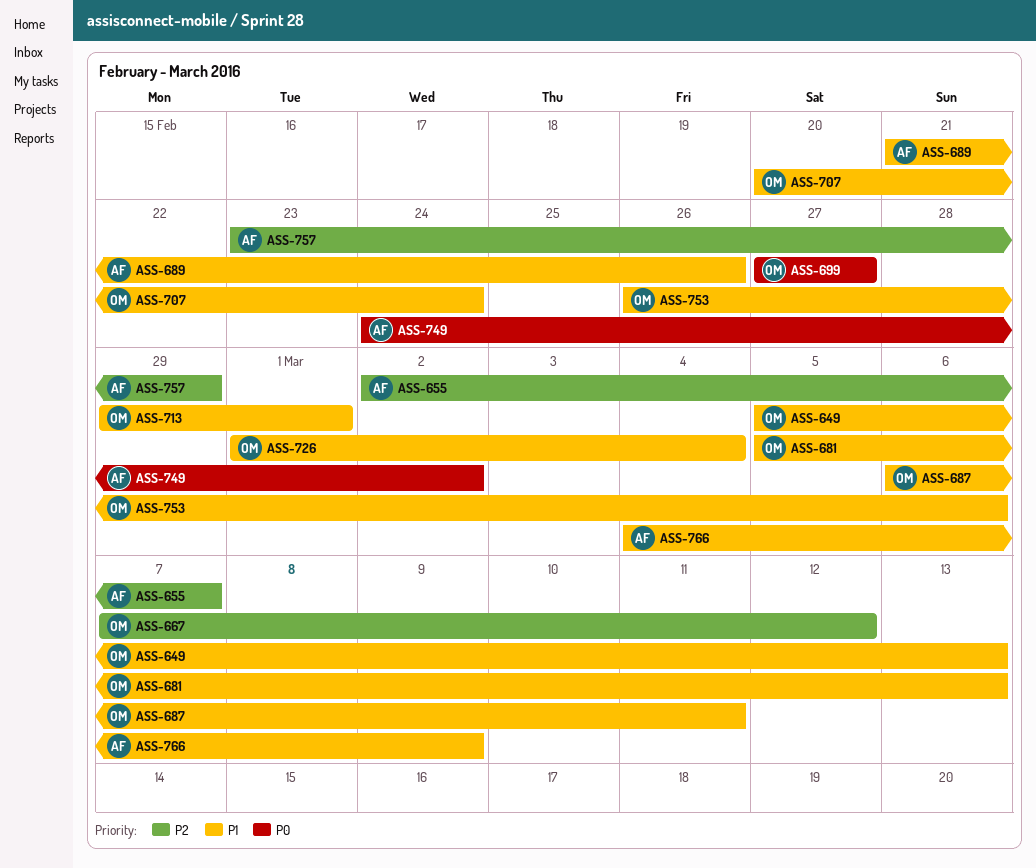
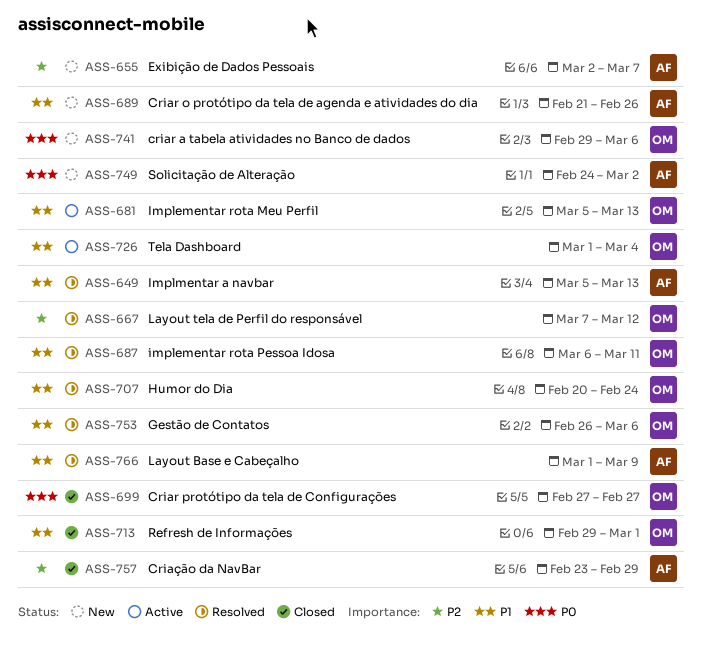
ASS-649, owner: OM -> AF
ASS-741: none -> present
ASS-766, start: Mar 4 -> Mar 1

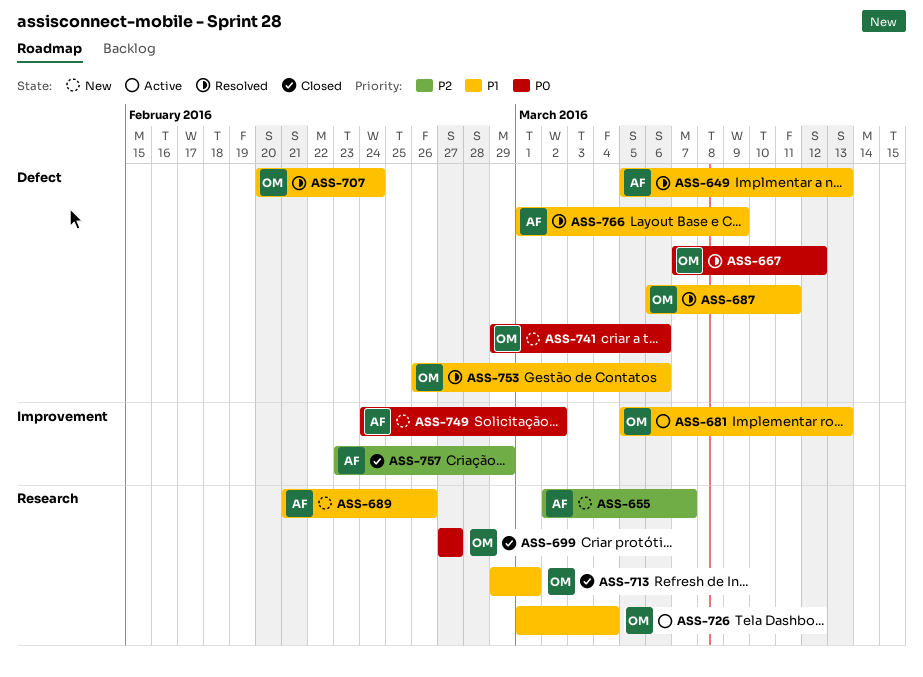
ASS-667, priority: P2 -> P0

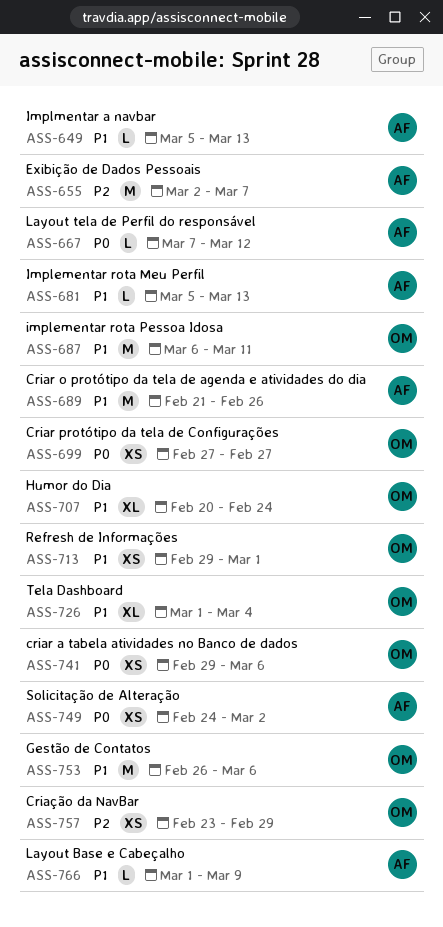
ASS-667, owner: OM -> AF
ASS-681, owner: OM -> AF
ASS-757, owner: AF -> OM

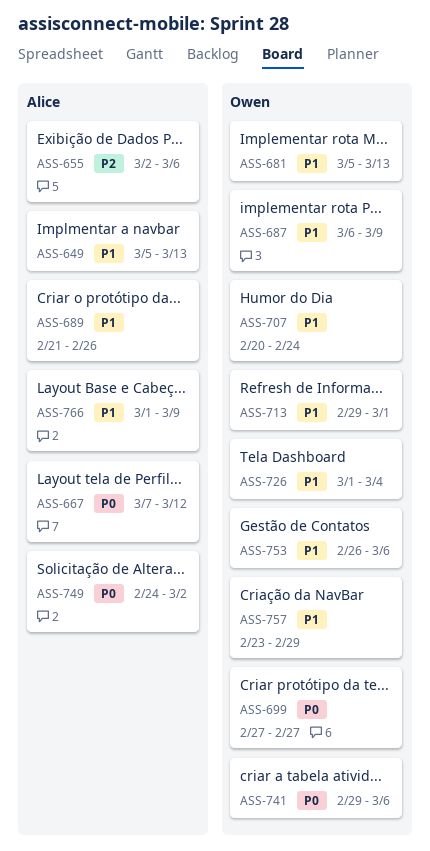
ASS-655, due: Mar 7 -> Mar 6
ASS-681, owner: Alice -> Owen
ASS-687, due: Mar 11 -> Mar 9
ASS-757, priority: P2 -> P1

